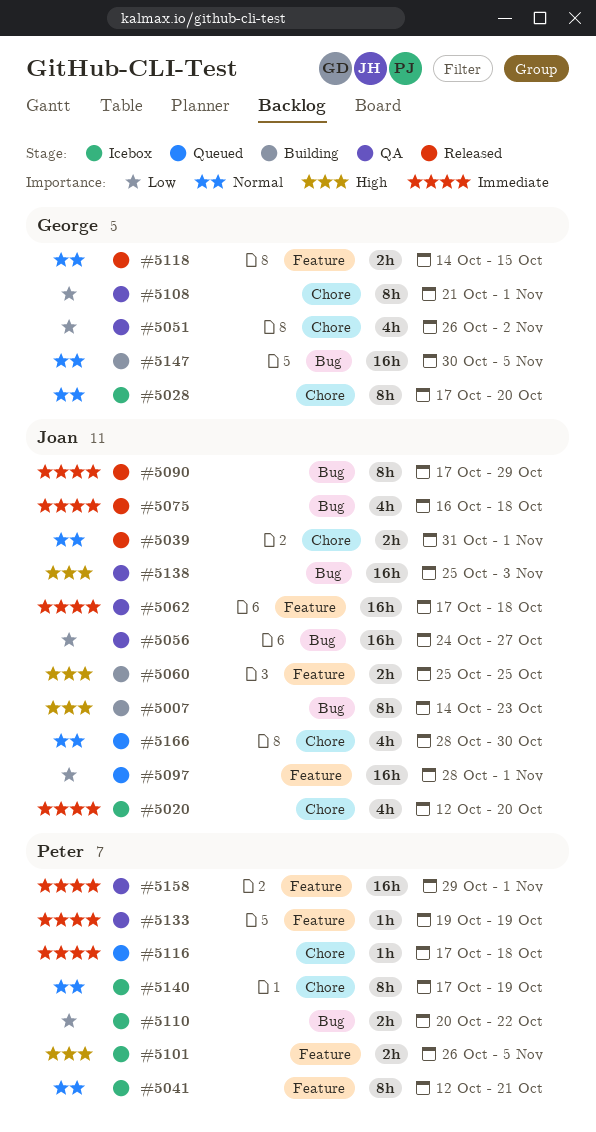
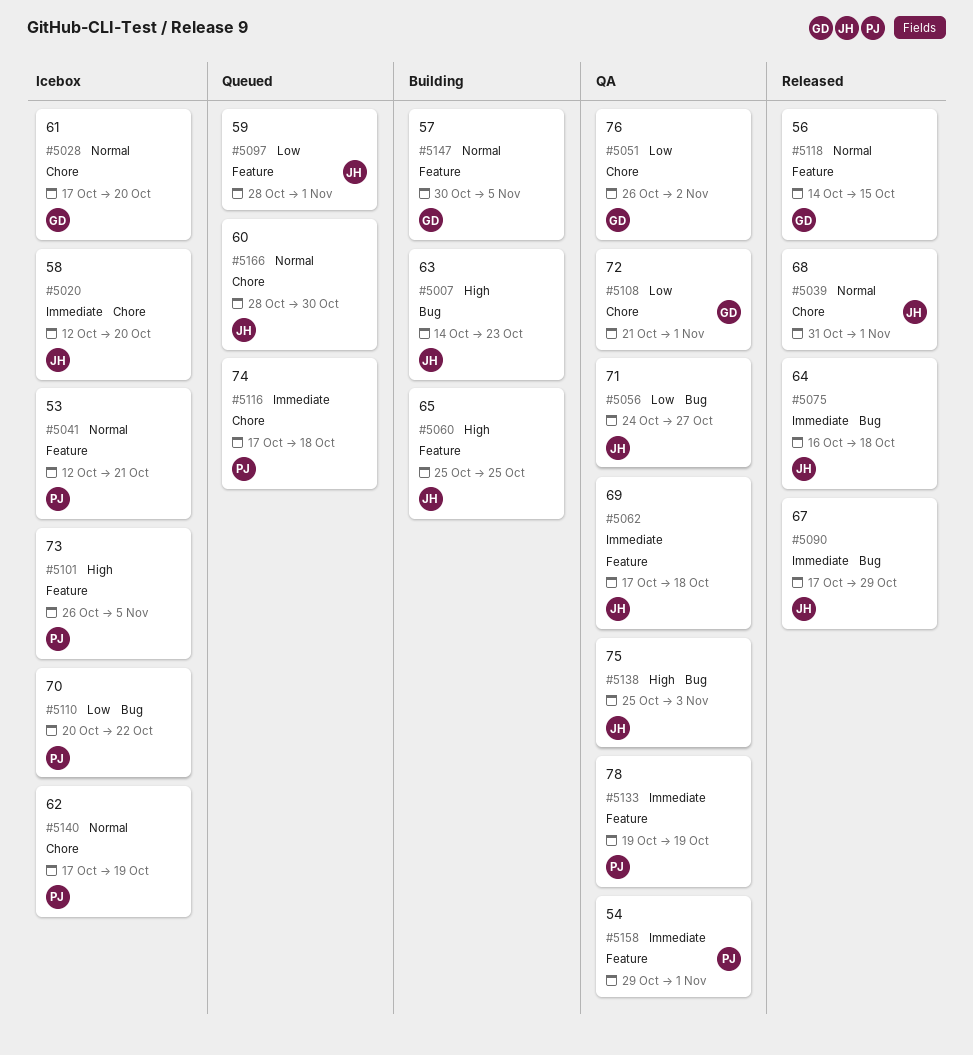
#5147, label: Bug -> Feature

